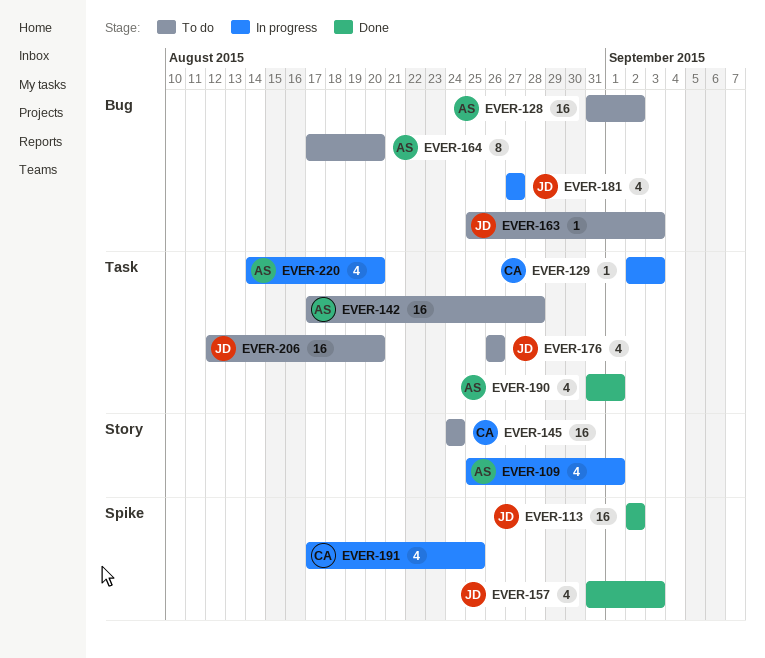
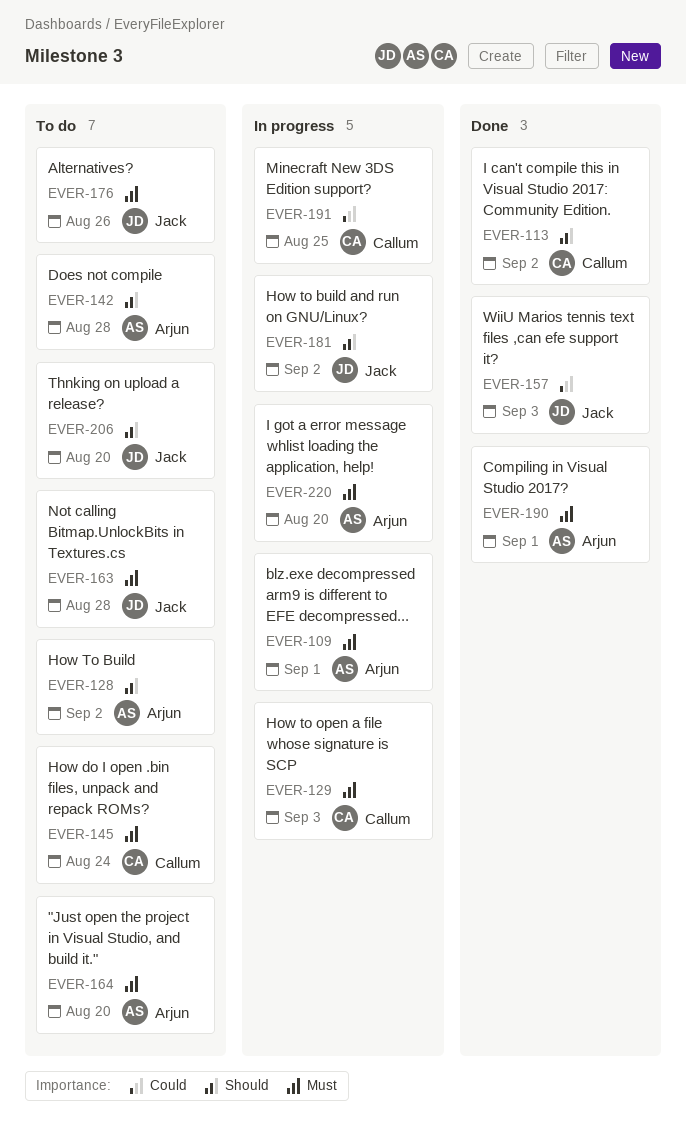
EVER-113, owner: Jack -> Callum
EVER-163, due: Sep 3 -> Aug 28
EVER-181, due: Aug 27 -> Sep 2

